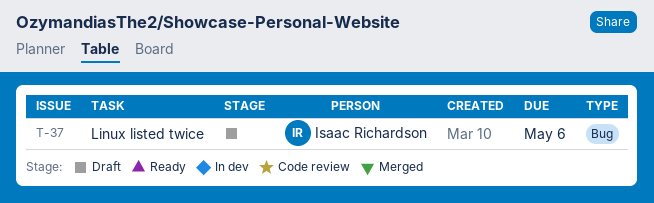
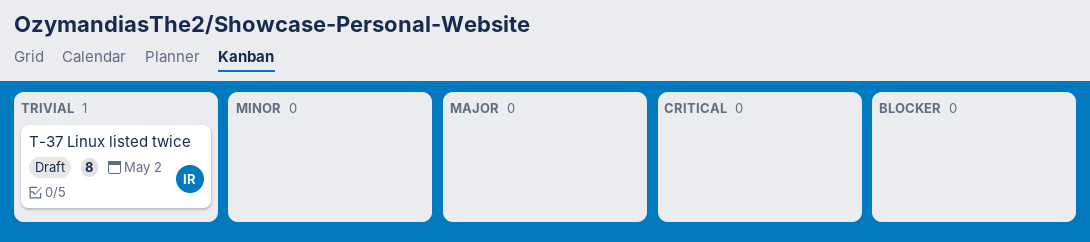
T-37, due: May 6 -> May 2

